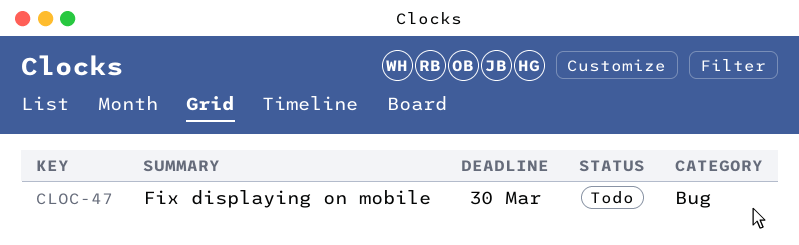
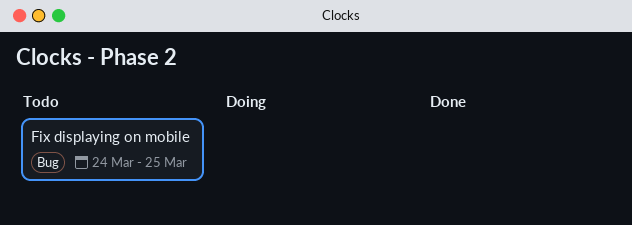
Fix displaying on mobile, due: Mar 30 -> Mar 25

